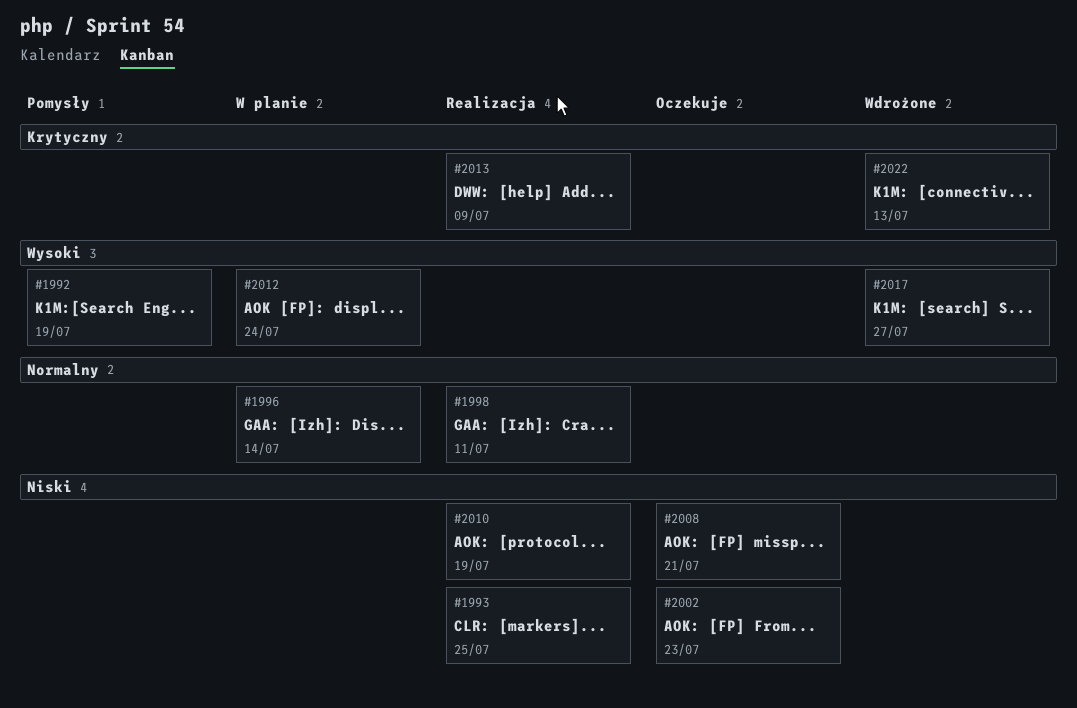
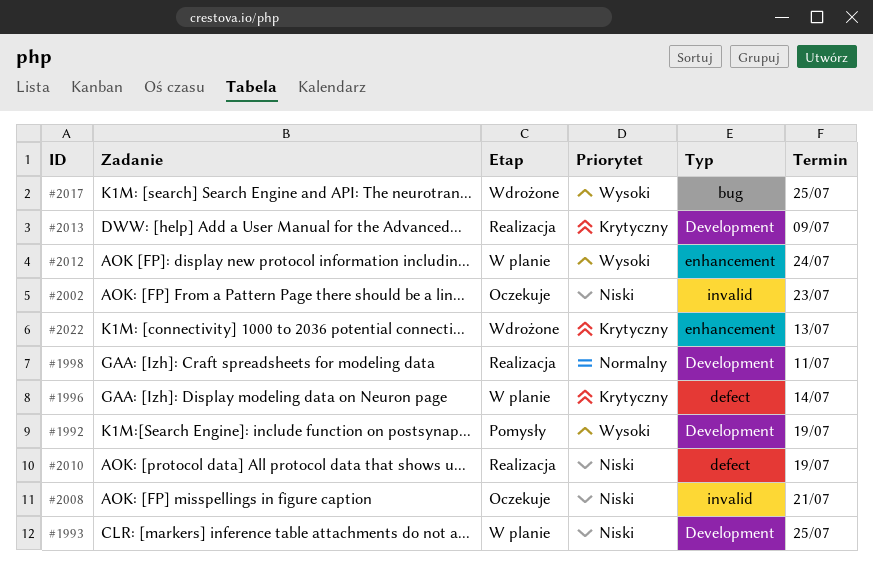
#1993, status: Realizacja -> W planie
#1996, priority: Normalny -> Krytyczny
#2017, due: Jul 27 -> Jul 25

